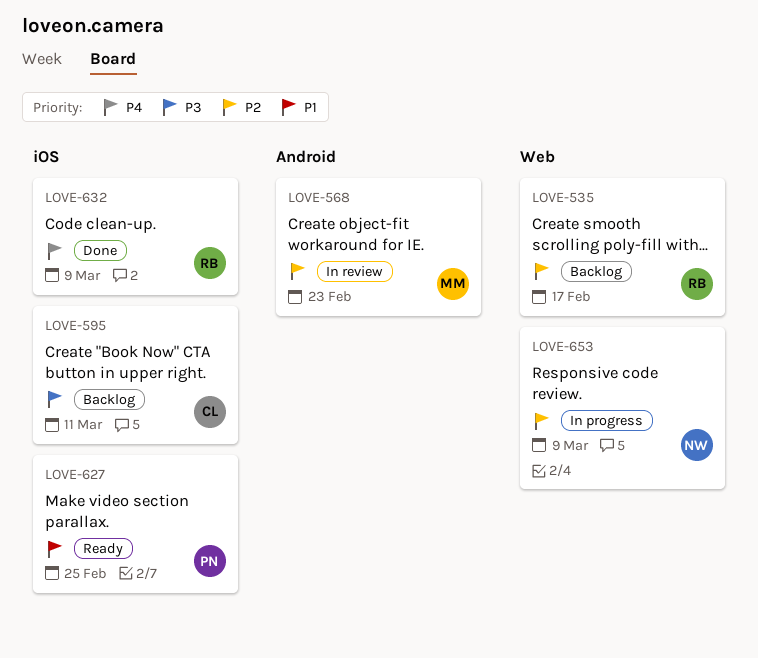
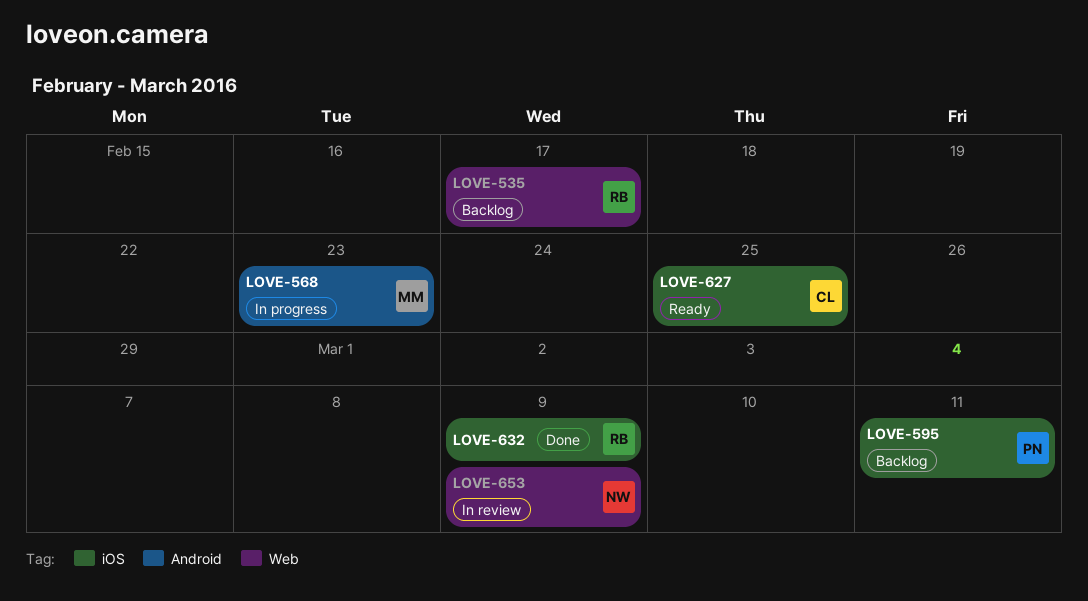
LOVE-568, status: In review -> In progress
LOVE-595, owner: CL -> PN
LOVE-627, owner: PN -> CL
LOVE-653, status: In progress -> In review

